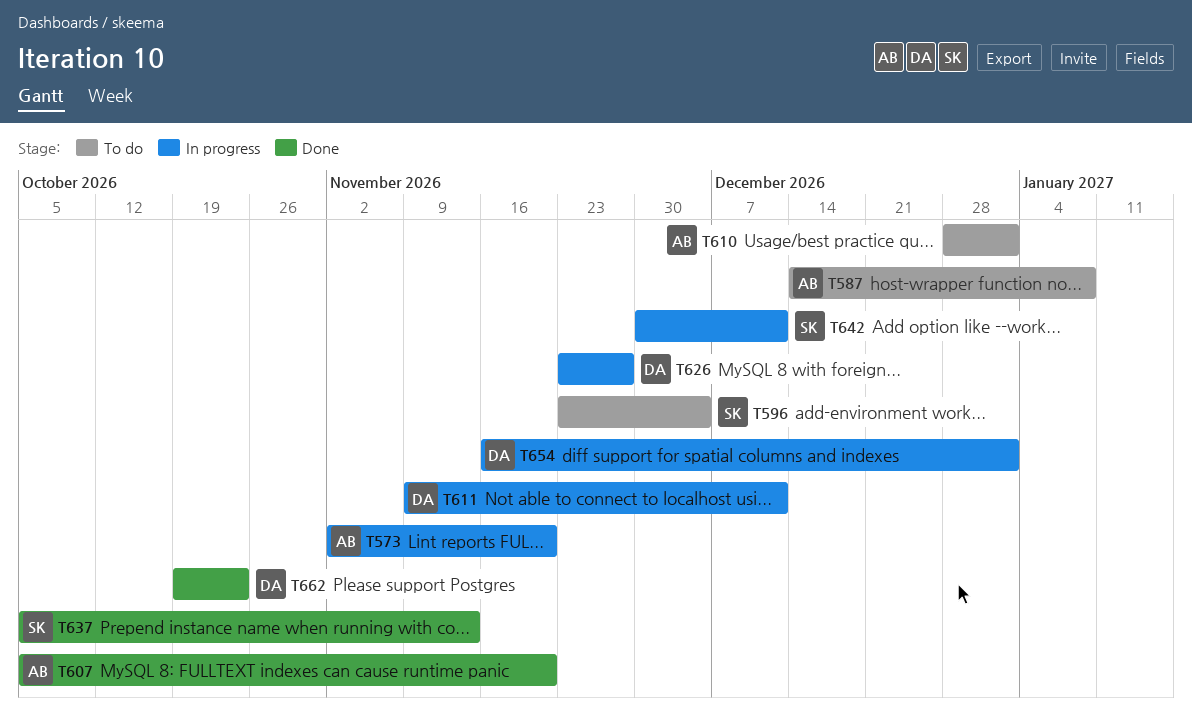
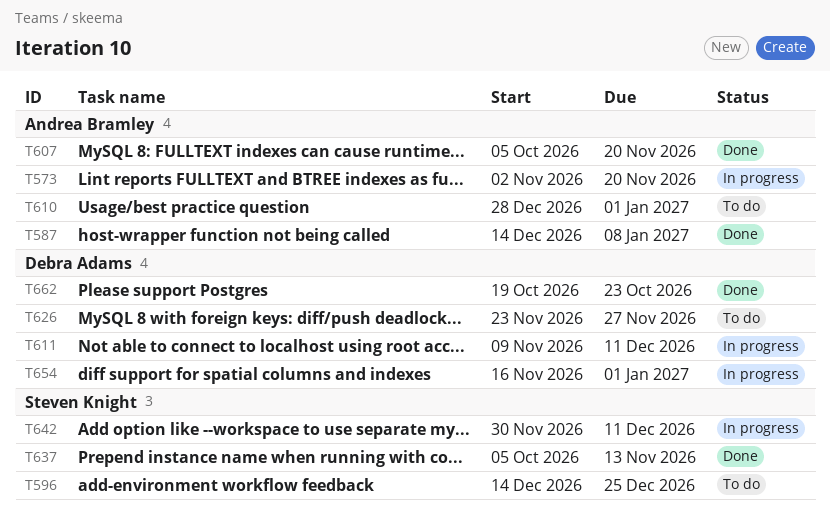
T587, status: To do -> Done
T596, start: Nov 23 -> Dec 14
T596, due: Dec 4 -> Dec 25
T626, status: In progress -> To do

